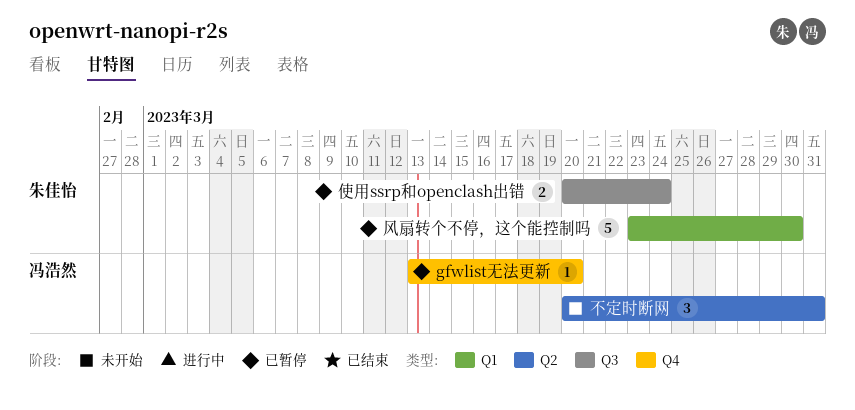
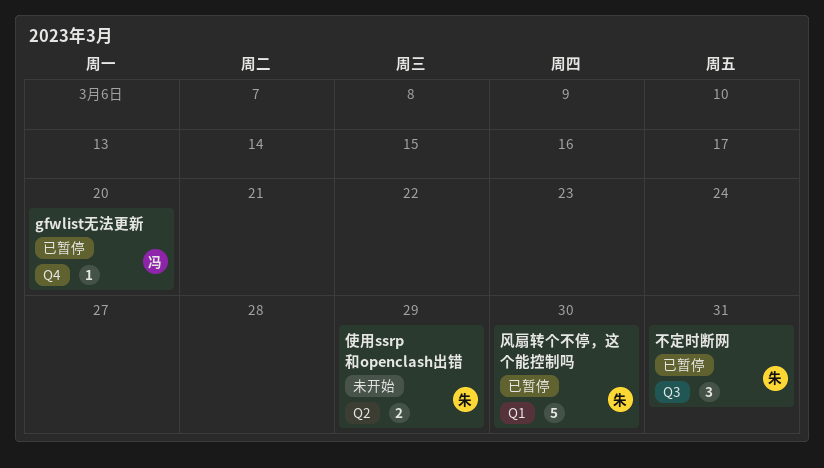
不定时断网, status: 未开始 -> 已暂停
不定时断网, owner: 冯浩然 -> 朱佳怡
不定时断网, label: Q2 -> Q3
使用ssrp和openclash出错, status: 已暂停 -> 未开始
使用ssrp和openclash出错, label: Q3 -> Q2
使用ssrp和openclash出错, due: Mar 24 -> Mar 29

